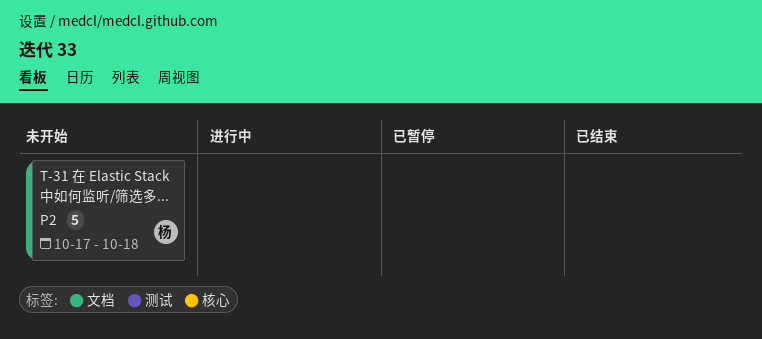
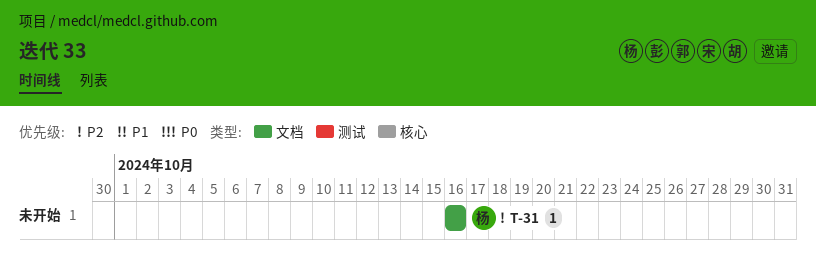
T-31, estimate: 5 -> 1
T-31, start: Oct 17 -> Oct 16
T-31, due: Oct 18 -> Oct 16

